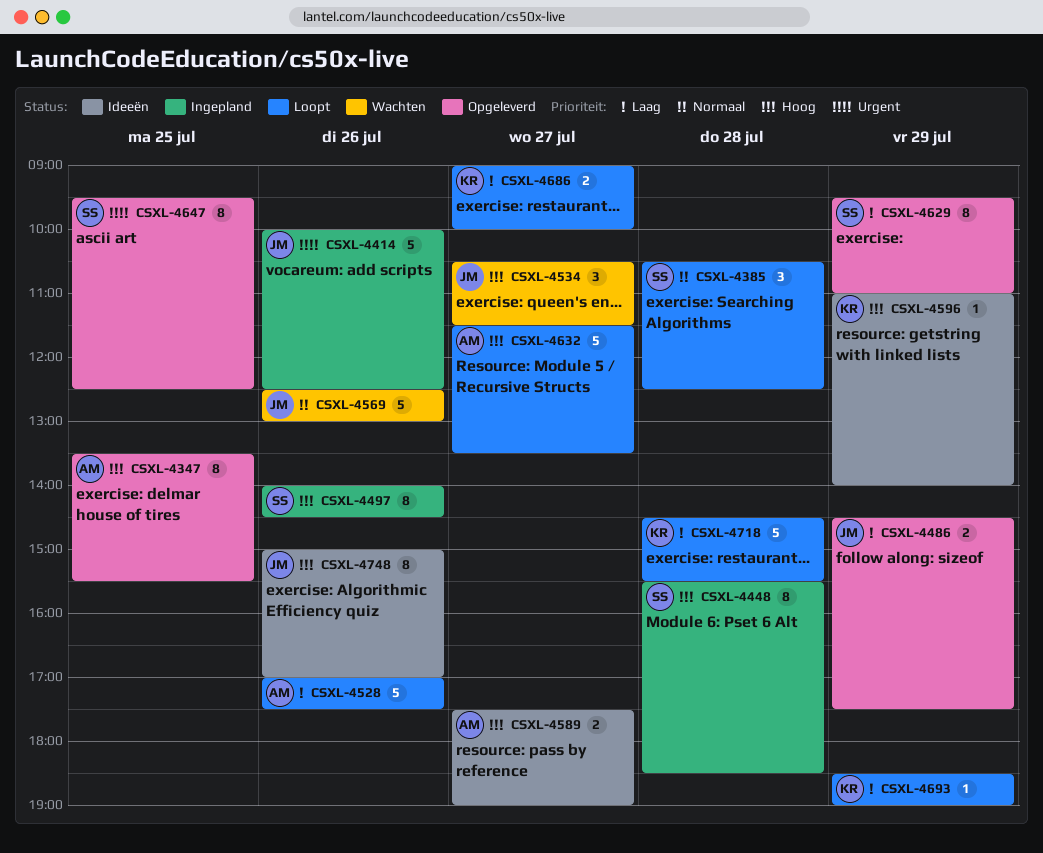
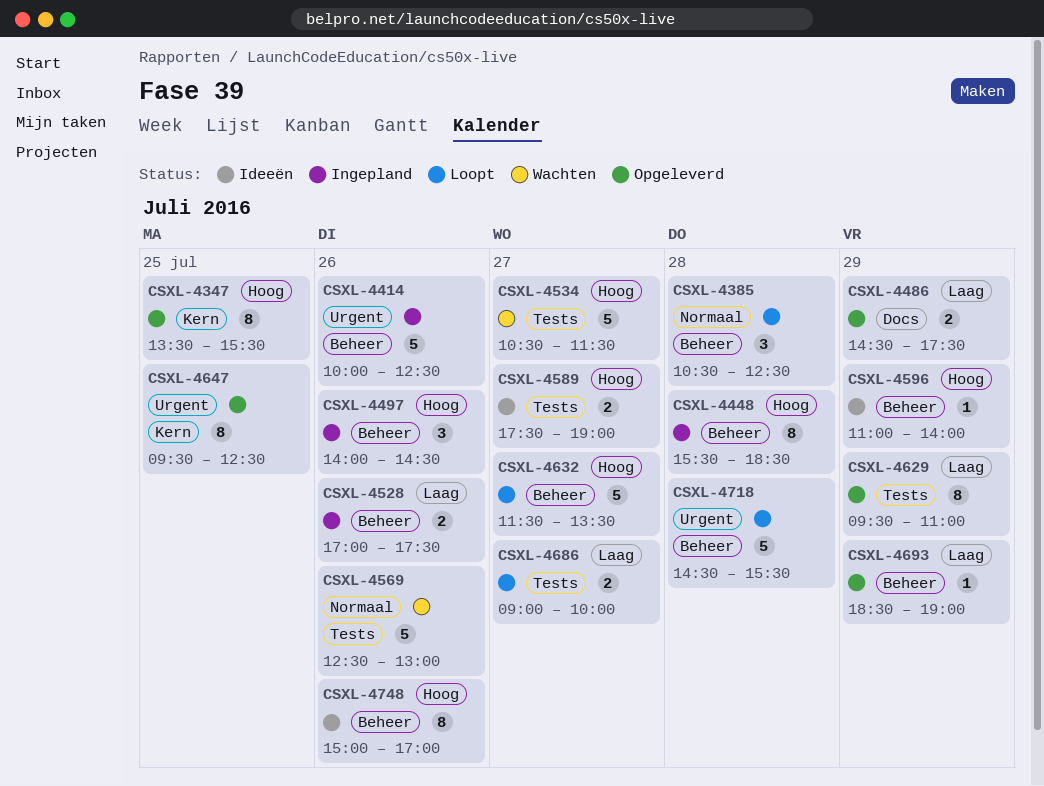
CSXL-4497, estimate: 8 -> 3
CSXL-4528, status: Loopt -> Ingepland
CSXL-4528, estimate: 5 -> 2
CSXL-4534, estimate: 3 -> 5
CSXL-4693, status: Loopt -> Opgeleverd
CSXL-4718, priority: Laag -> Urgent

